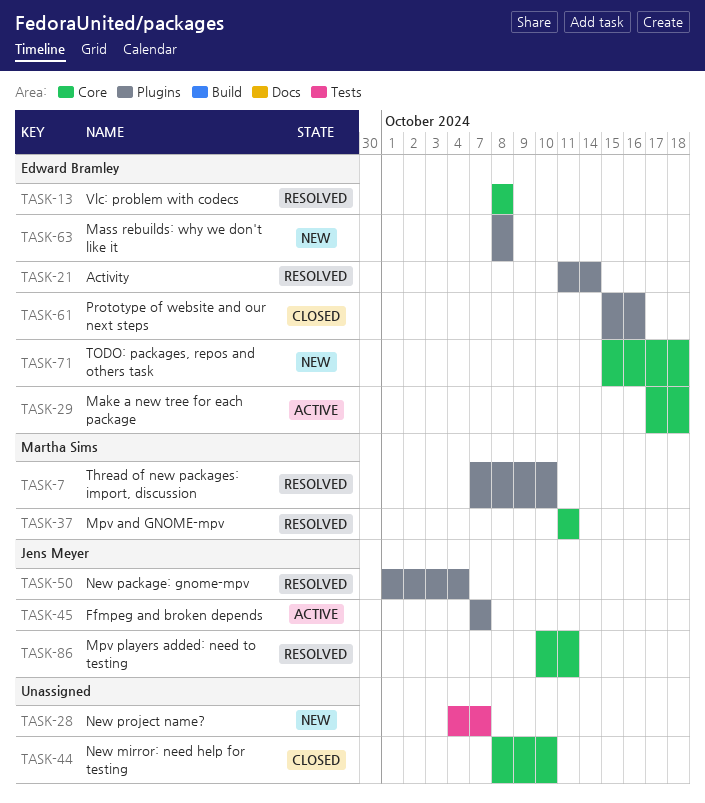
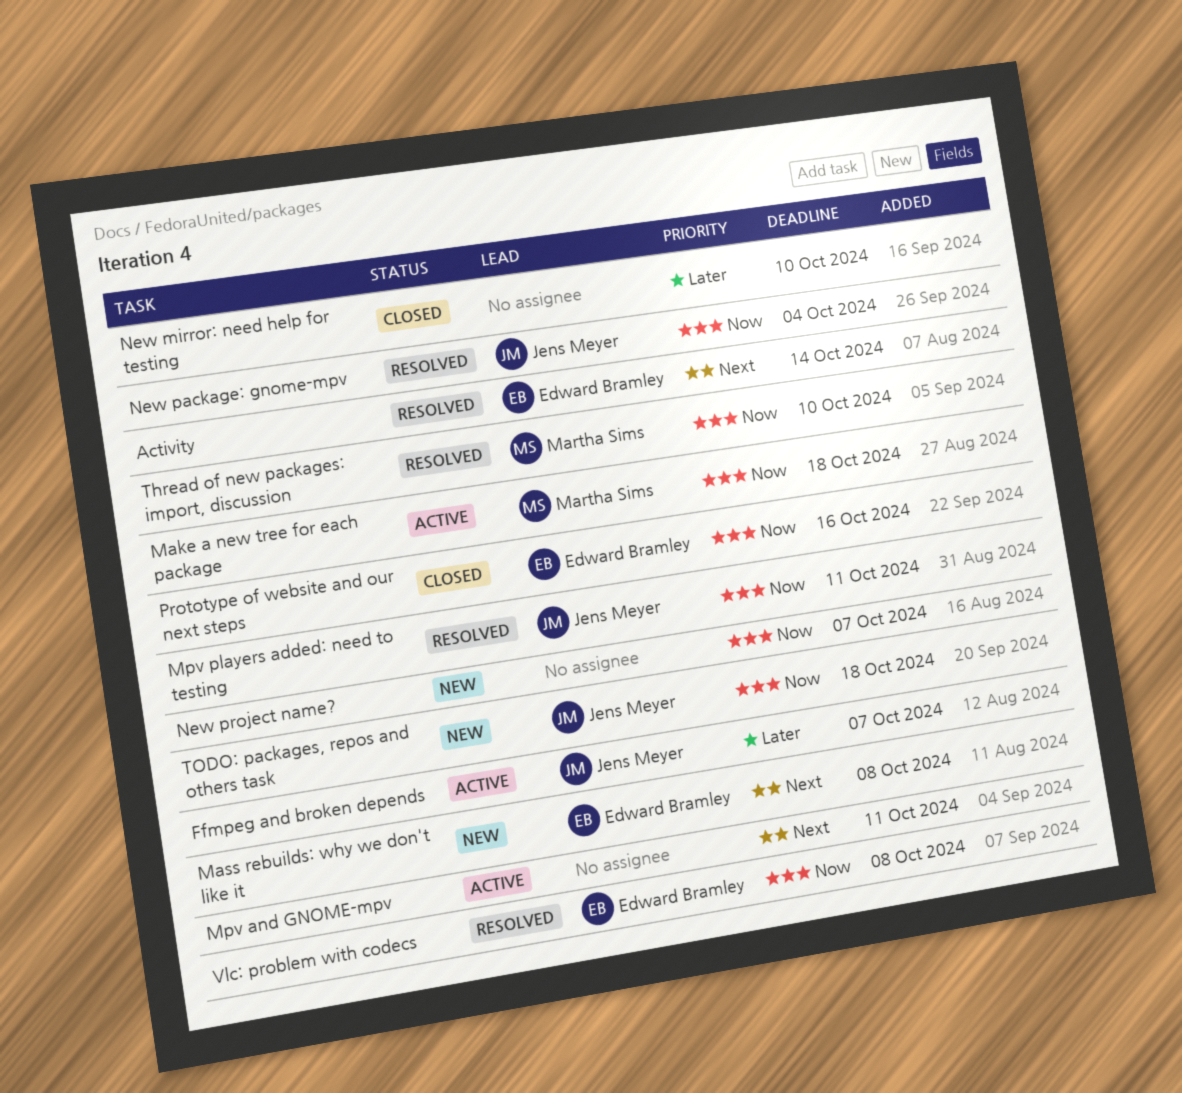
Make a new tree for each package, owner: Edward Bramley -> Martha Sims
Mpv and GNOME-mpv, status: Resolved -> Active
Mpv and GNOME-mpv, owner: Martha Sims -> none
TODO: packages, repos and others task, owner: Edward Bramley -> Jens Meyer

